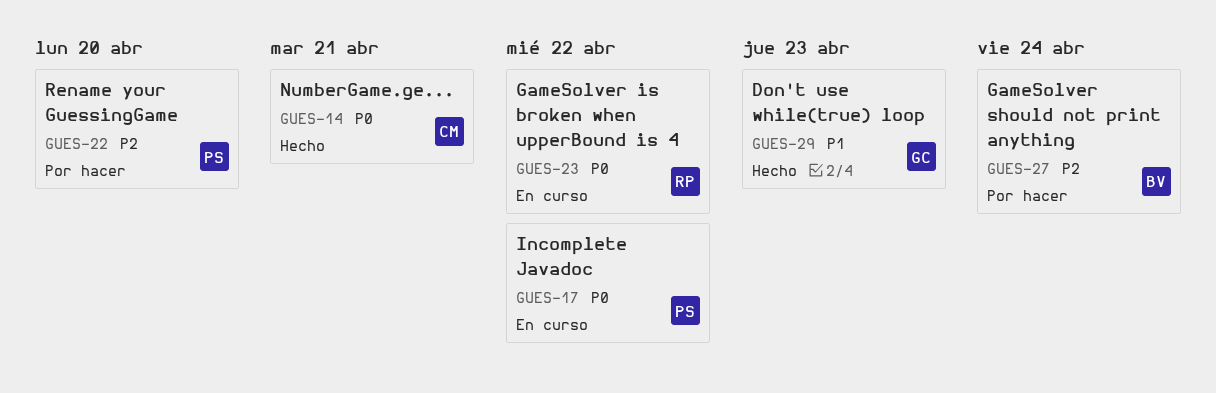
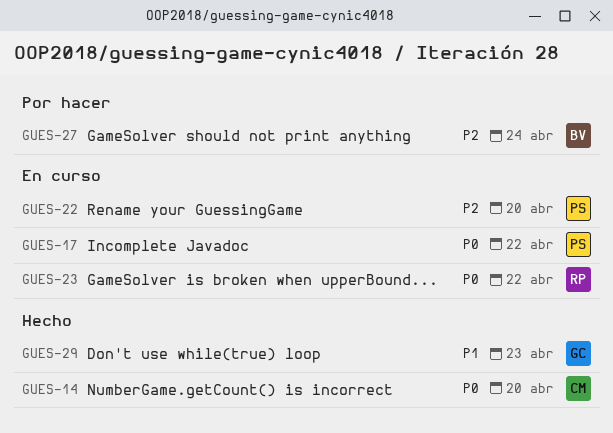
GUES-14, due: Apr 21 -> Apr 20
GUES-22, status: Por hacer -> En curso

